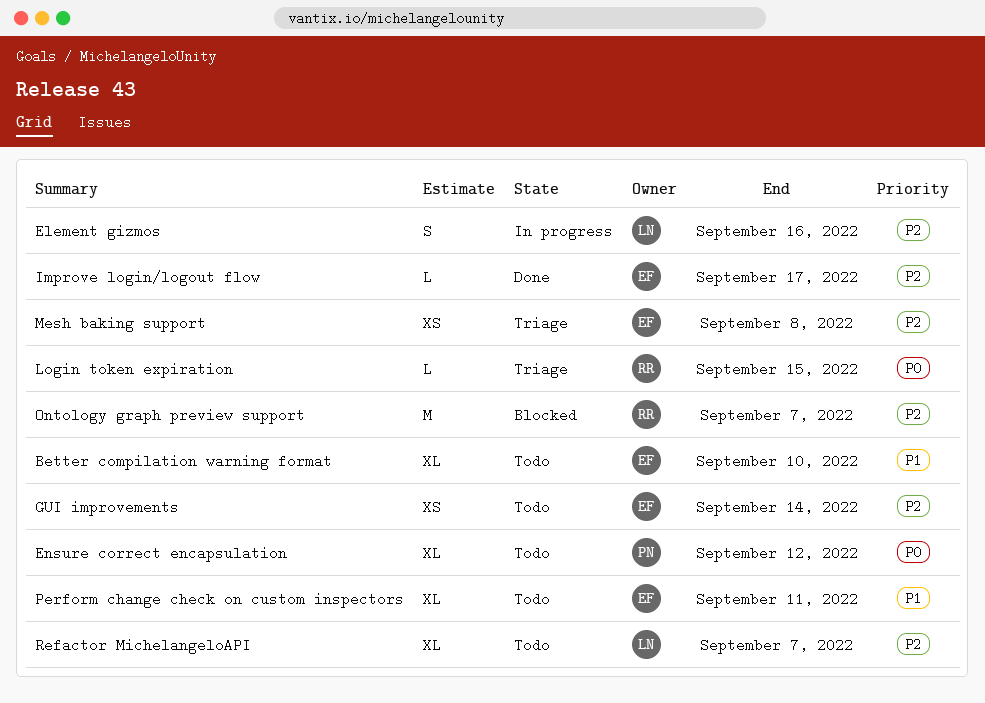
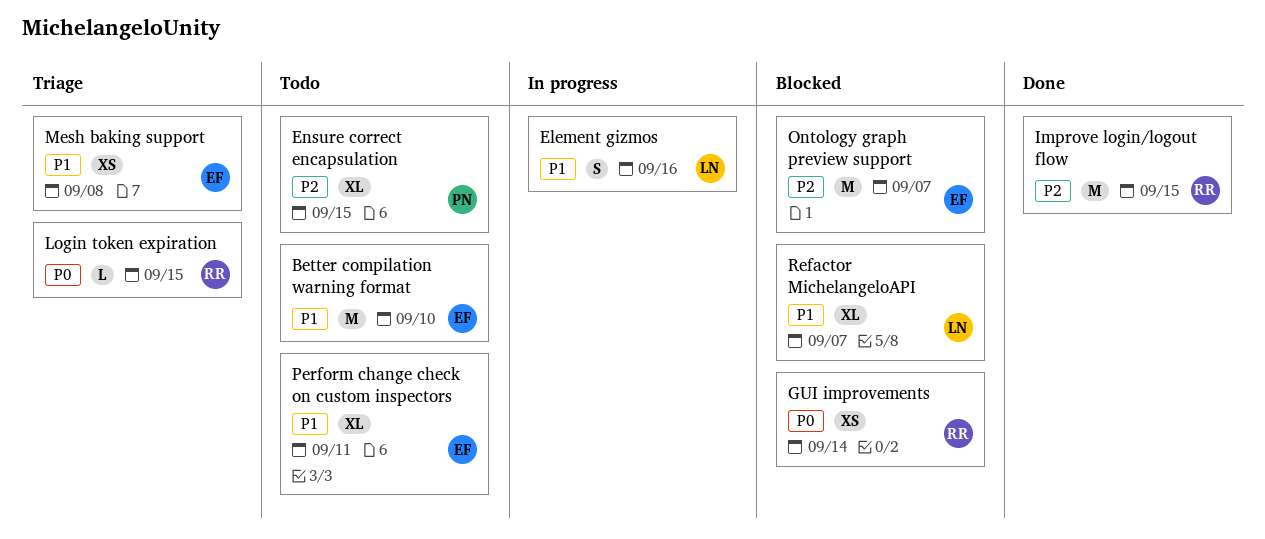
Better compilation warning format, estimate: XL -> M
Element gizmos, priority: P2 -> P1
Ensure correct encapsulation, priority: P0 -> P2
Ensure correct encapsulation, due: Sep 12 -> Sep 15
GUI improvements, status: Todo -> Blocked
GUI improvements, owner: EF -> RR
GUI improvements, priority: P2 -> P0
Improve login/logout flow, owner: EF -> RR
Improve login/logout flow, estimate: L -> M
Improve login/logout flow, due: Sep 17 -> Sep 15
Mesh baking support, priority: P2 -> P1
Ontology graph preview support, owner: RR -> EF
Refactor MichelangeloAPI, status: Todo -> Blocked
Refactor MichelangeloAPI, priority: P2 -> P1

